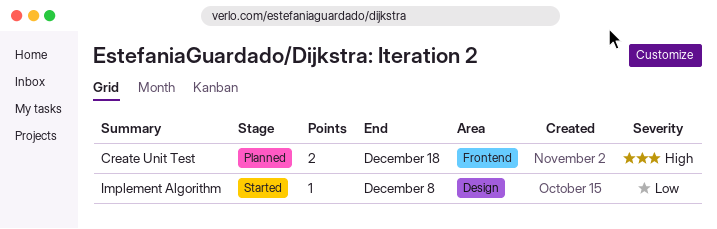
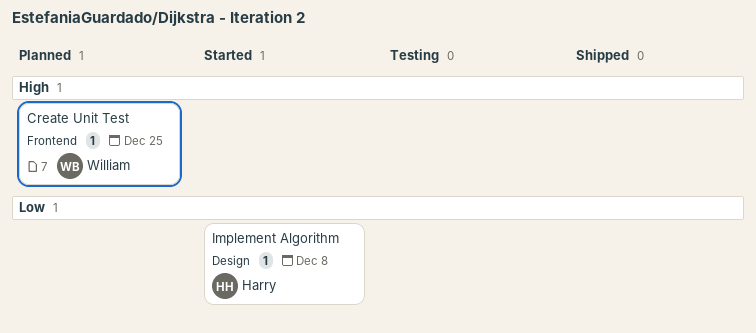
Create Unit Test, estimate: 2 -> 1
Create Unit Test, due: Dec 18 -> Dec 25

